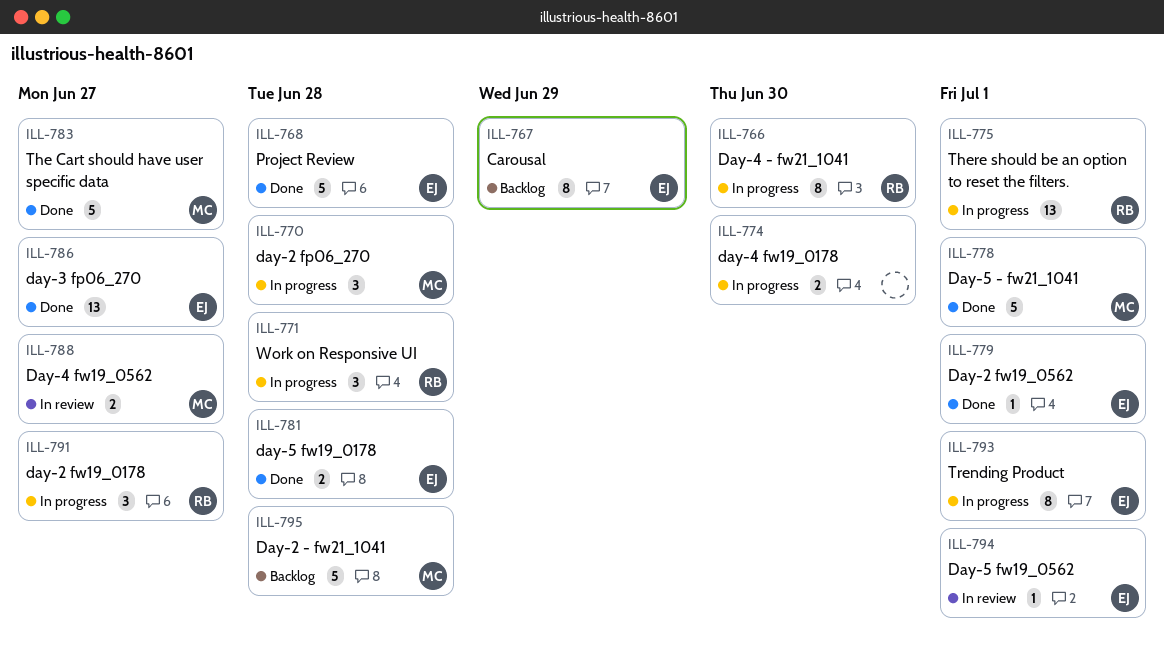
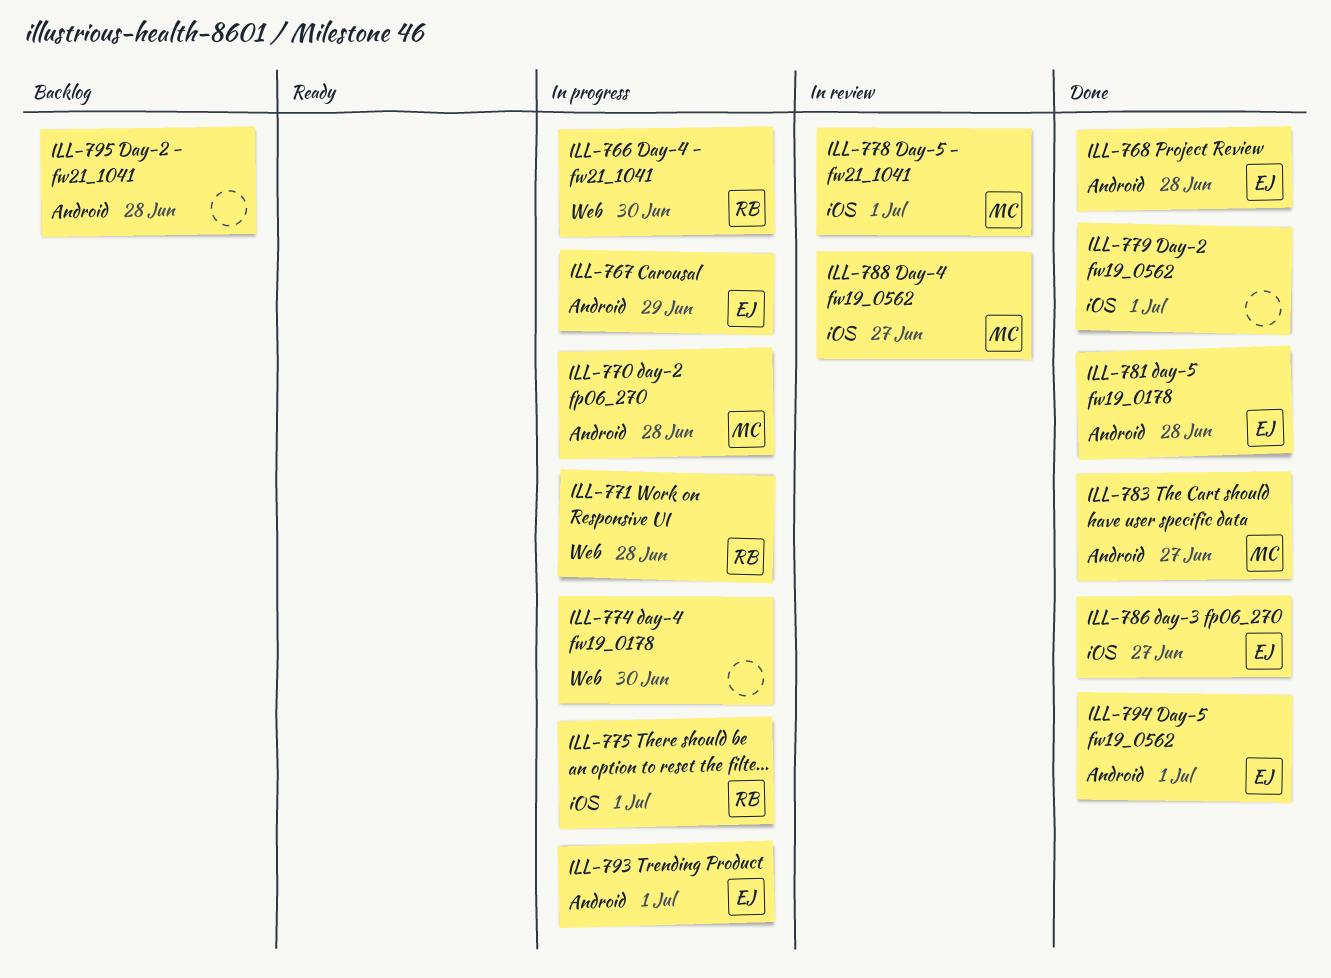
ILL-767, status: Backlog -> In progress
ILL-778, status: Done -> In review
ILL-779, owner: EJ -> none
ILL-791: present -> none
ILL-794, status: In review -> Done
ILL-795, owner: MC -> none

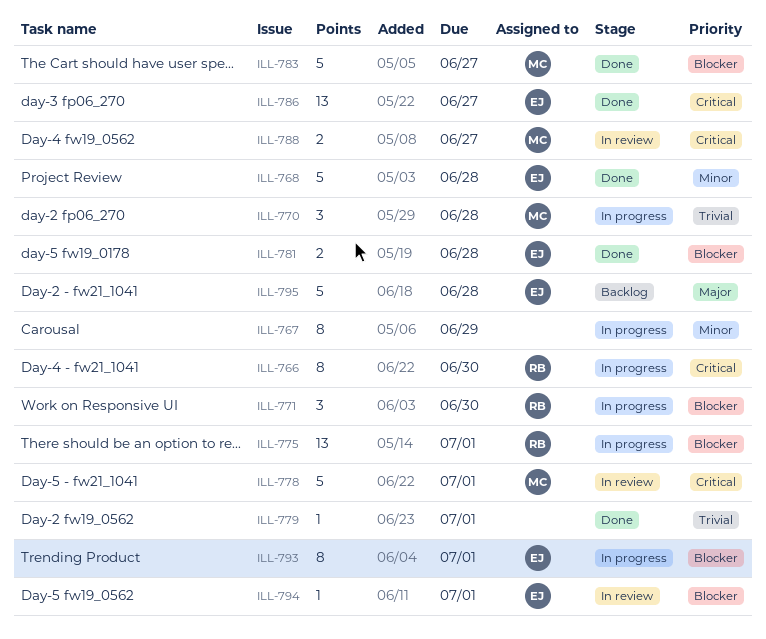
ILL-767, owner: EJ -> none
ILL-771, due: Jun 28 -> Jun 30
ILL-774: present -> none
ILL-794, status: Done -> In review
ILL-795, owner: none -> EJ

